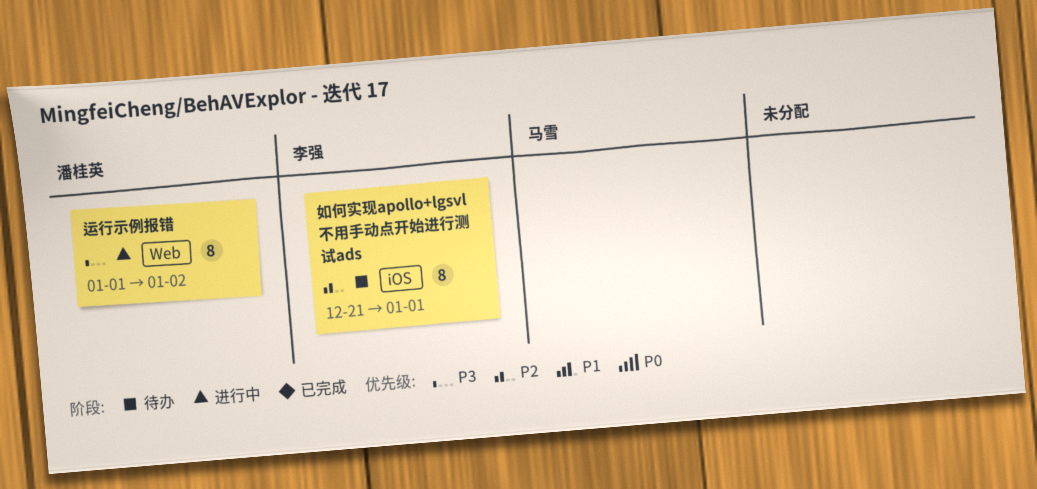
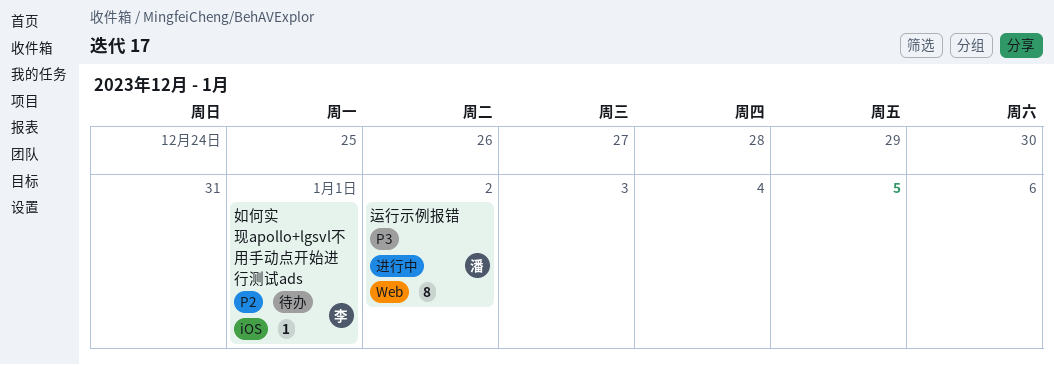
如何实现apollo+lgsvl不用手动点开始进行测试ads, estimate: 8 -> 1

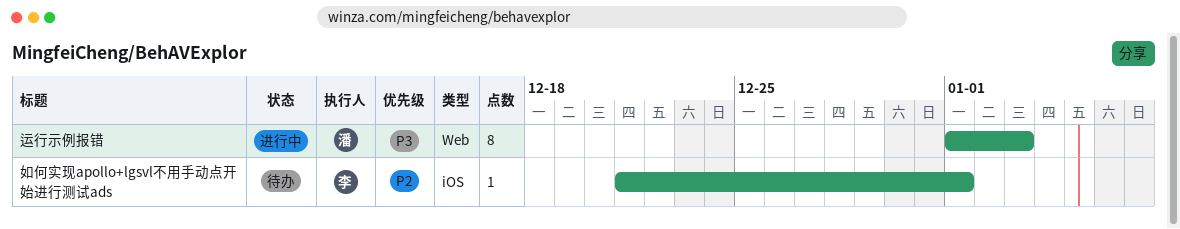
运行示例报错, due: Jan 2 -> Jan 3

